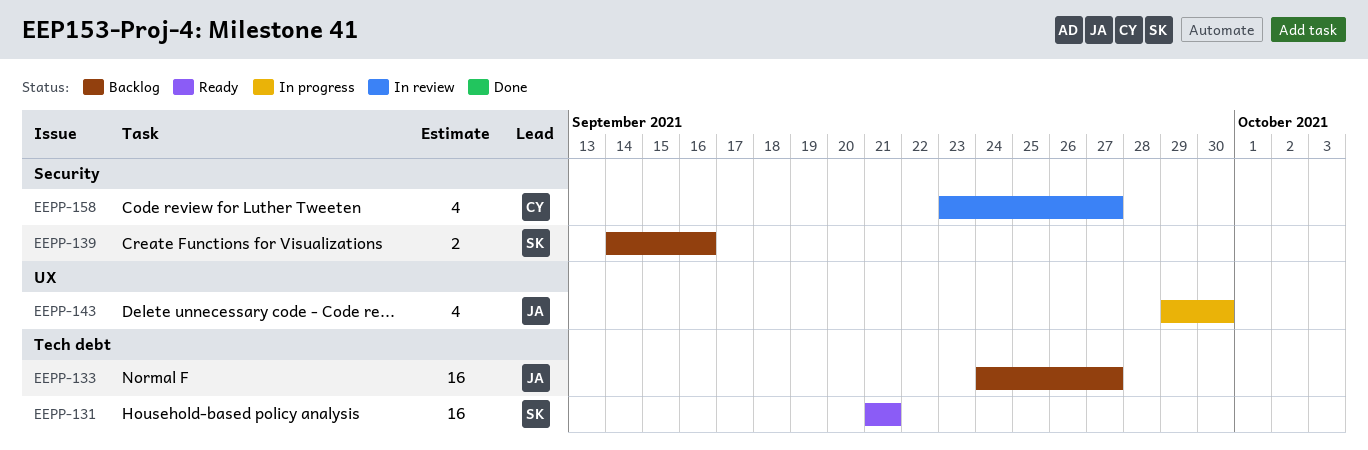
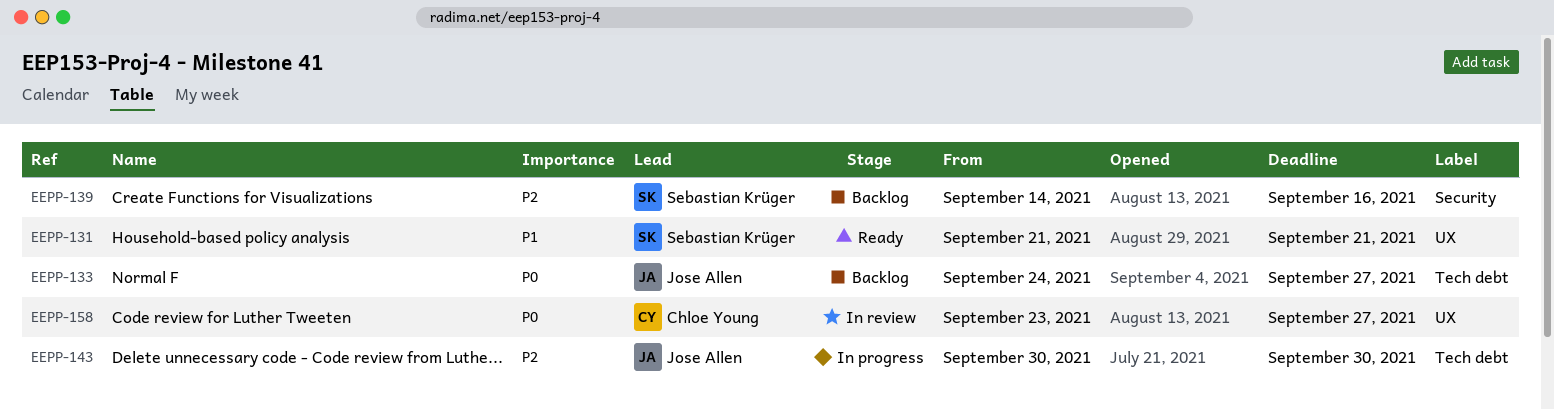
EEPP-131, label: Tech debt -> UX
EEPP-143, label: UX -> Tech debt
EEPP-143, start: Sep 29 -> Sep 30
EEPP-158, label: Security -> UX

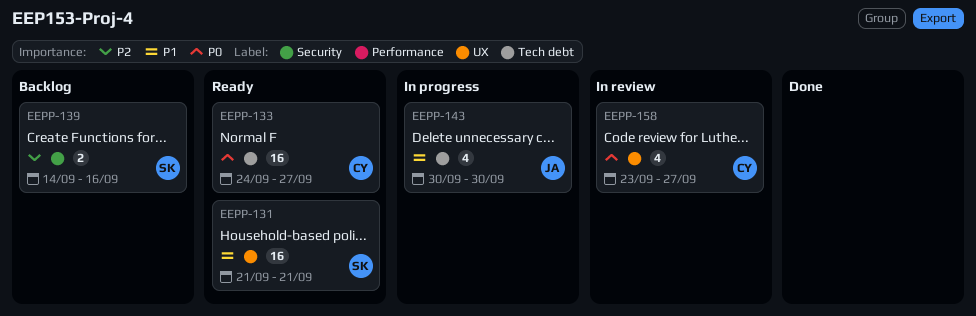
EEPP-133, status: Backlog -> Ready
EEPP-133, owner: Jose Allen -> Chloe Young
EEPP-143, priority: P2 -> P1

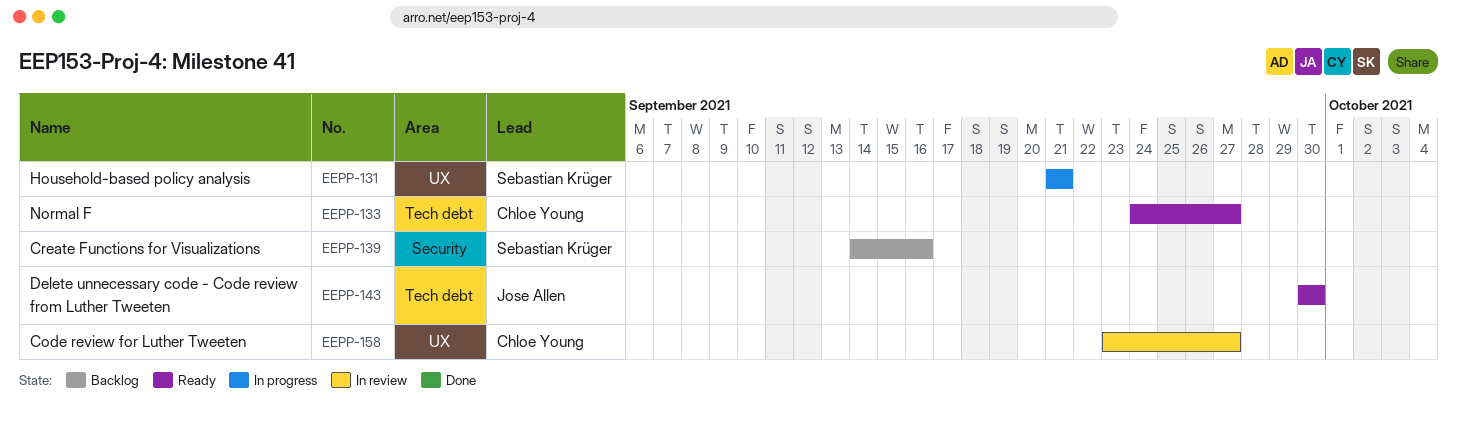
EEPP-131, status: Ready -> In progress
EEPP-143, status: In progress -> Ready

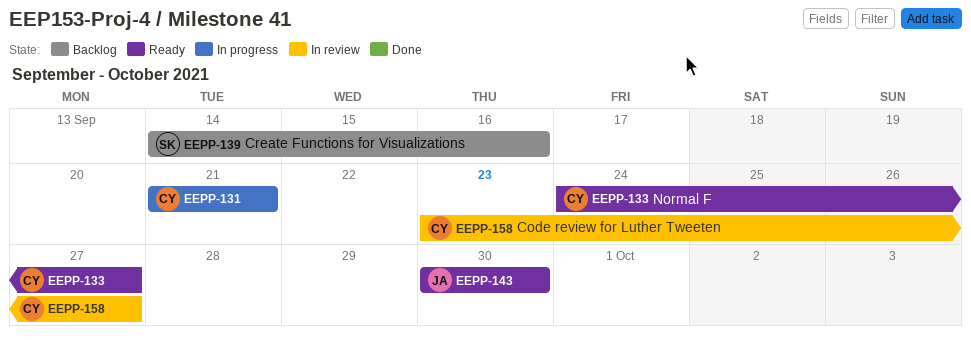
EEPP-131, owner: Sebastian Krüger -> Chloe Young

